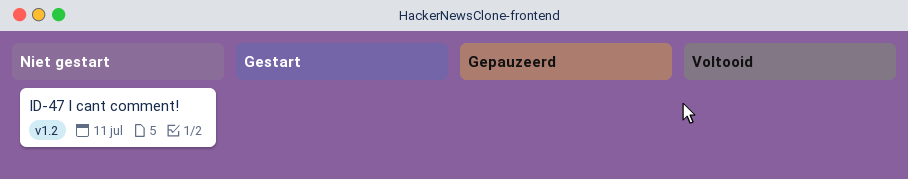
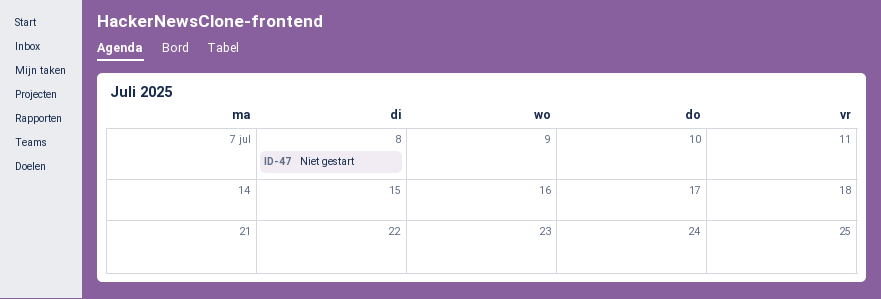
ID-47, due: Jul 11 -> Jul 8

